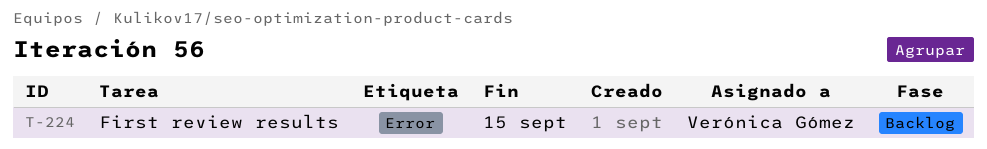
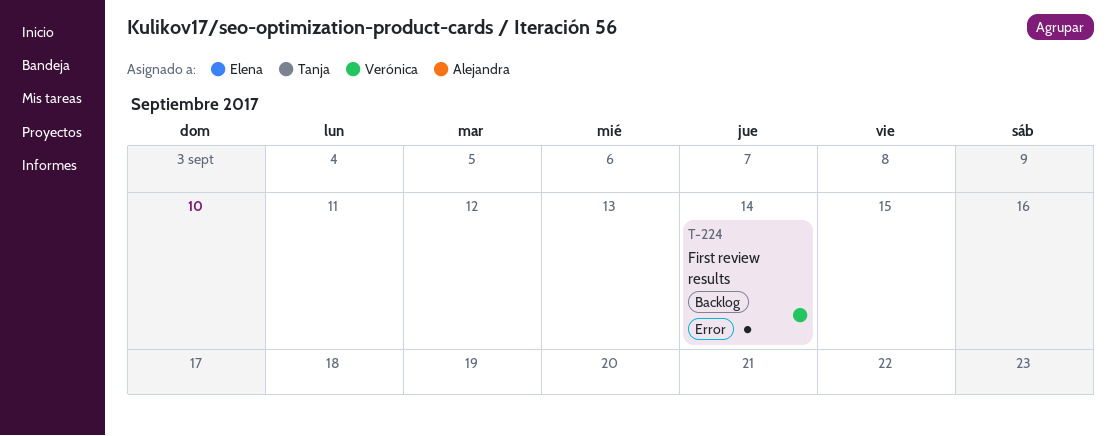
T-224, due: Sep 15 -> Sep 14

